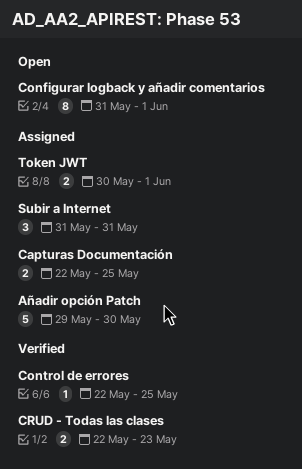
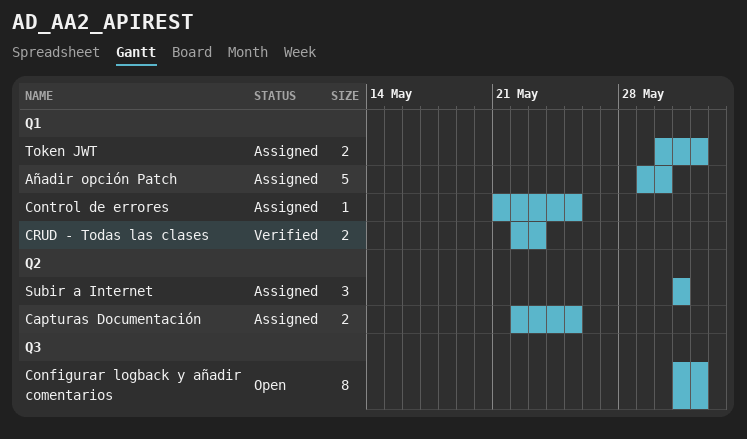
Control de errores, status: Verified -> Assigned
Control de errores, start: May 22 -> May 21

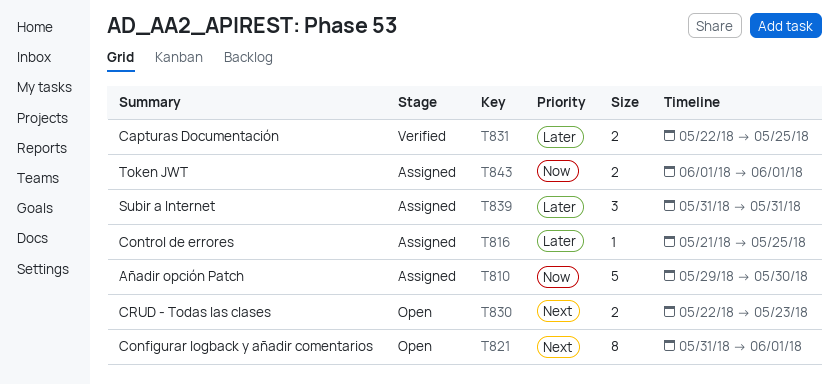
Capturas Documentación, status: Assigned -> Verified
CRUD - Todas las clases, status: Verified -> Open
Token JWT, start: May 30 -> Jun 1

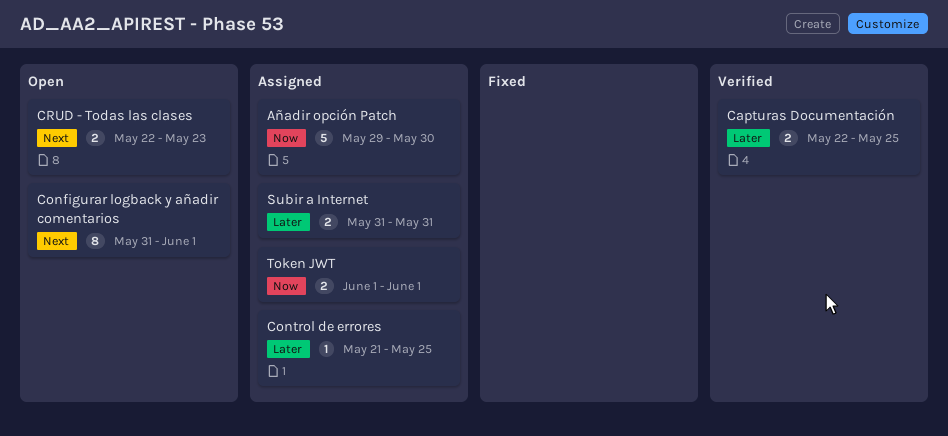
Subir a Internet, estimate: 3 -> 2

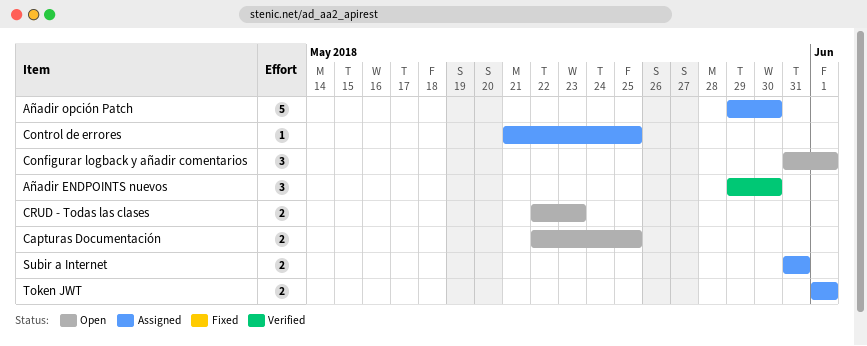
Añadir ENDPOINTS nuevos: none -> present
Capturas Documentación, status: Verified -> Open
Configurar logback y añadir comentarios, estimate: 8 -> 3

